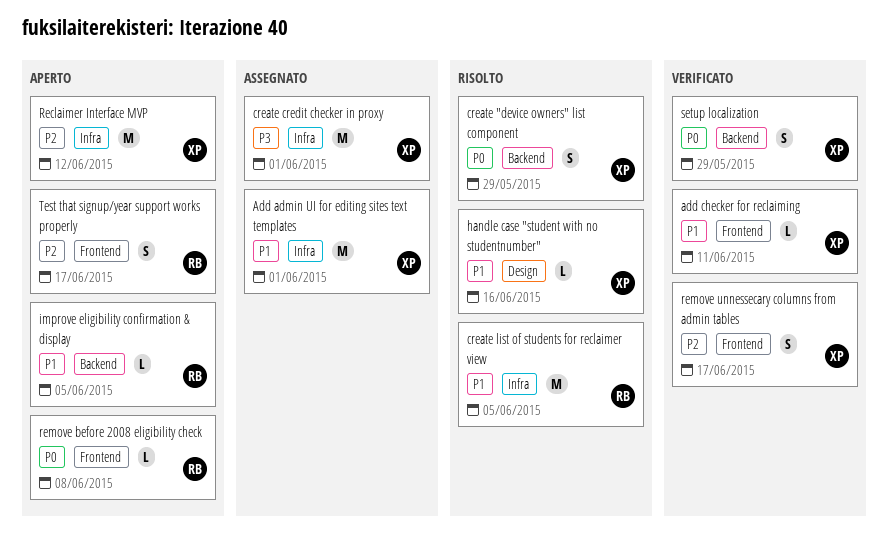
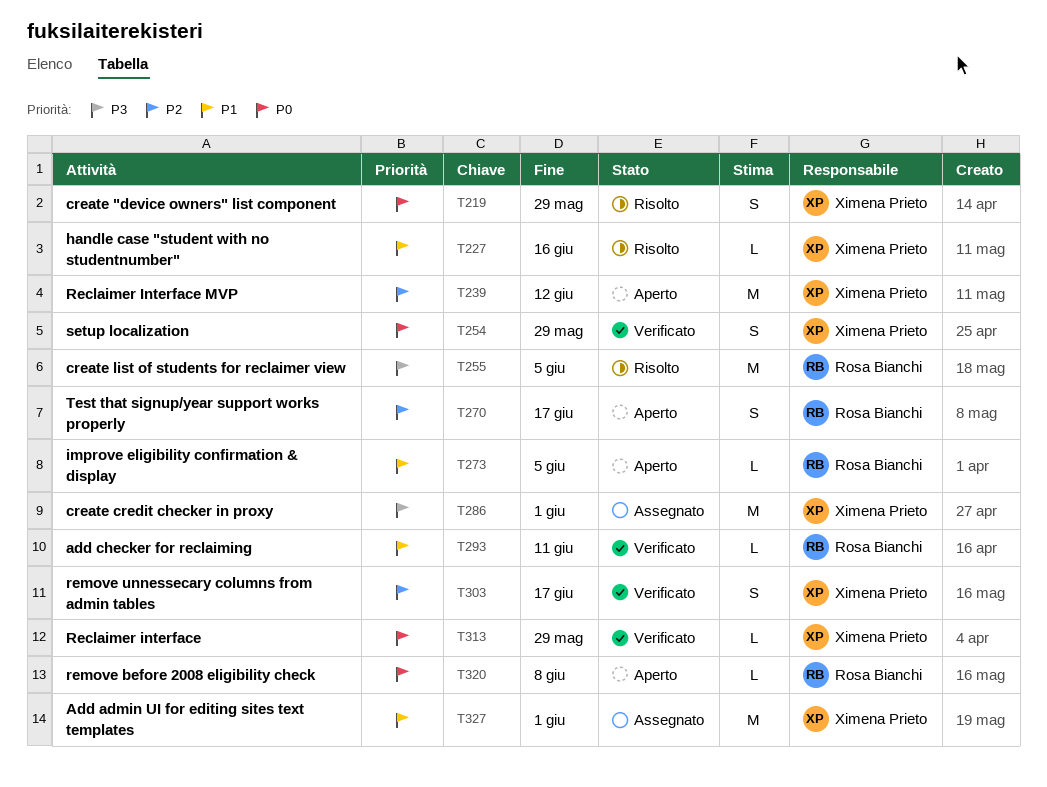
add checker for reclaiming, owner: Ximena Prieto -> Rosa Bianchi
create list of students for reclaimer view, priority: P1 -> P3
Reclaimer interface: none -> present

